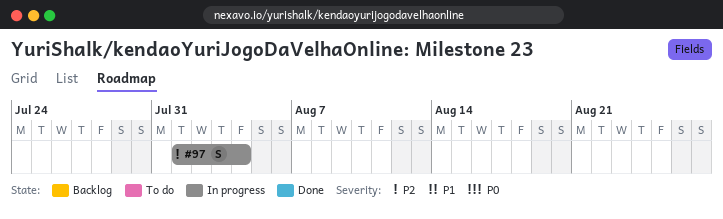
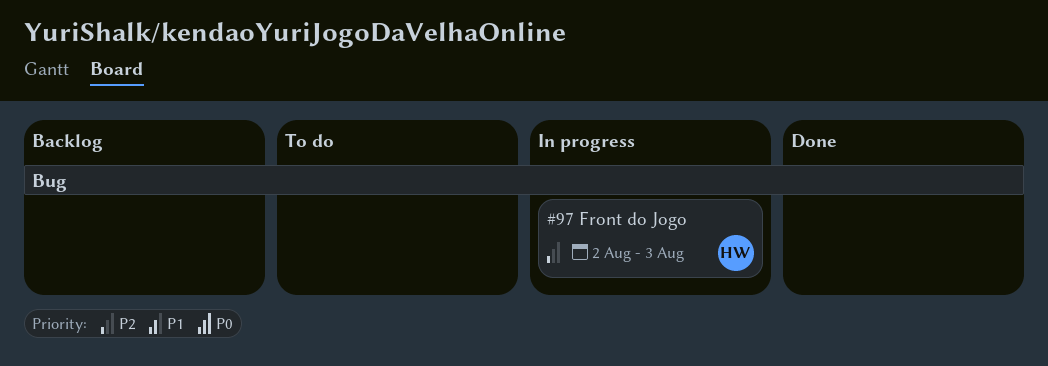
#97, start: Aug 1 -> Aug 2
#97, due: Aug 4 -> Aug 3

